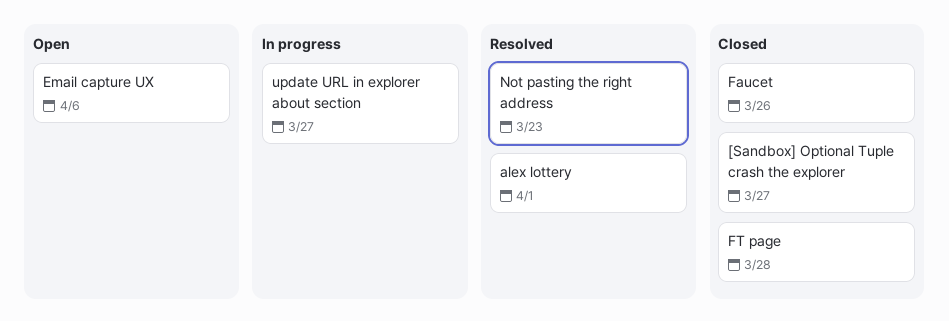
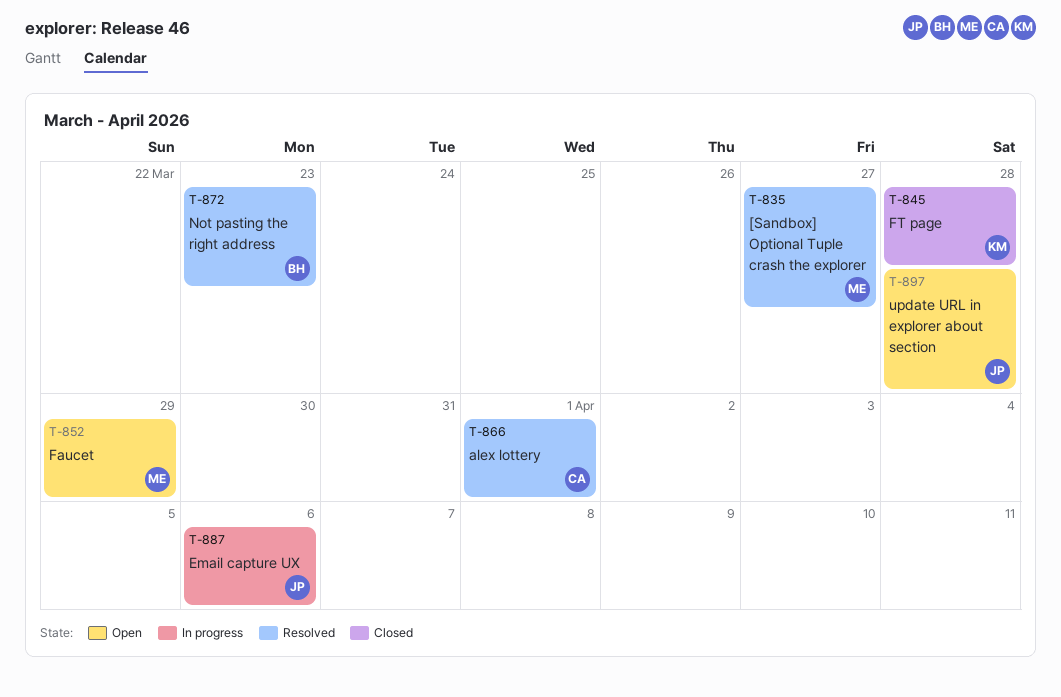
[Sandbox] Optional Tuple crash the explorer, status: Closed -> Resolved
Email capture UX, status: Open -> In progress
Faucet, status: Closed -> Open
Faucet, due: Mar 26 -> Mar 29
update URL in explorer about section, status: In progress -> Open
update URL in explorer about section, due: Mar 27 -> Mar 28

